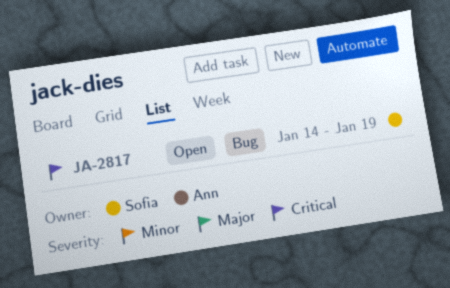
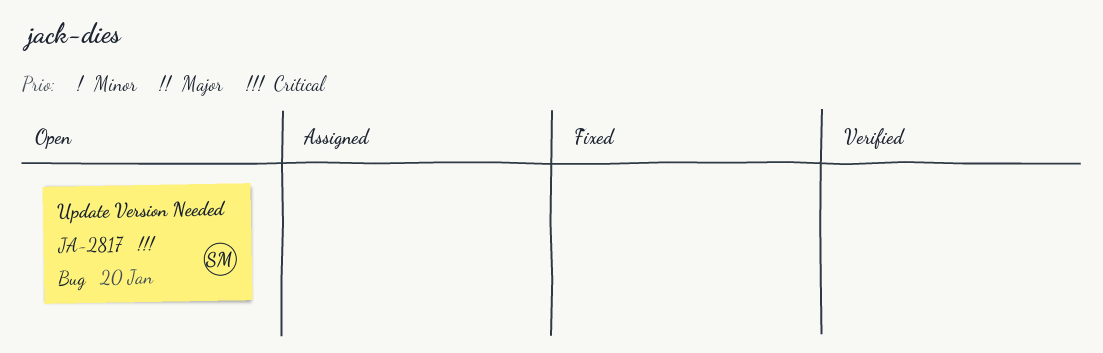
JA-2817, due: Jan 19 -> Jan 20

